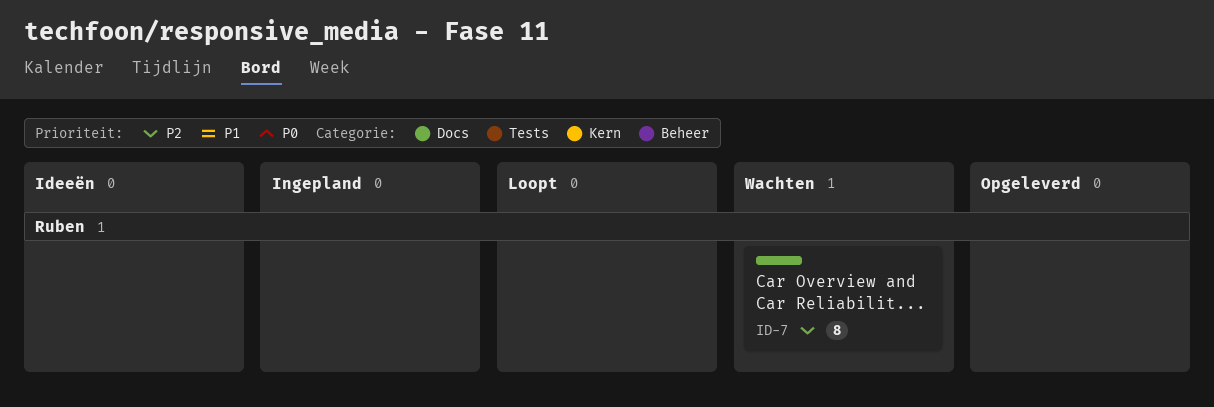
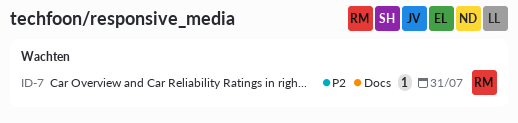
ID-7, estimate: 8 -> 1

